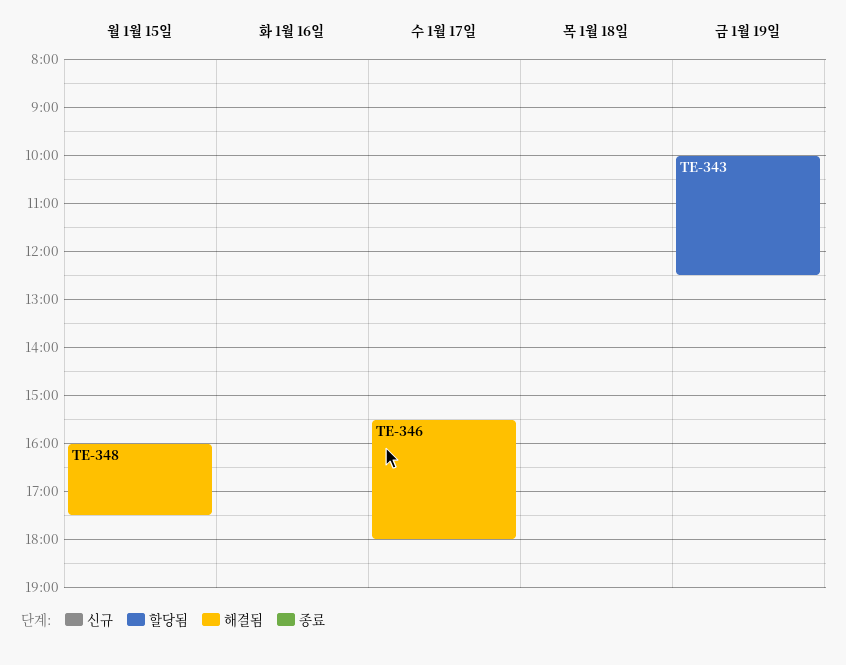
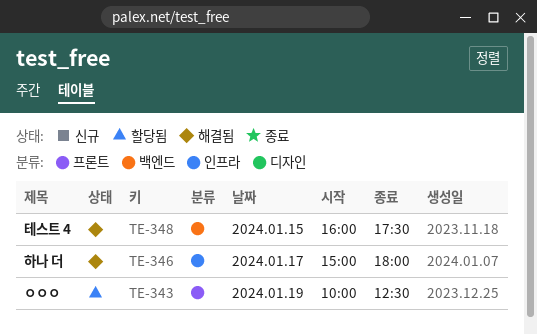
TE-346, begins: 15:30 -> 15:00

